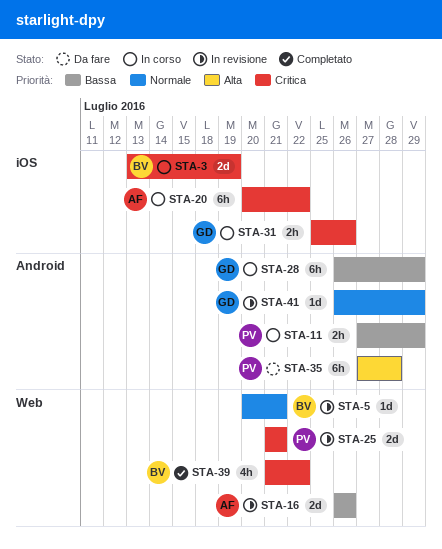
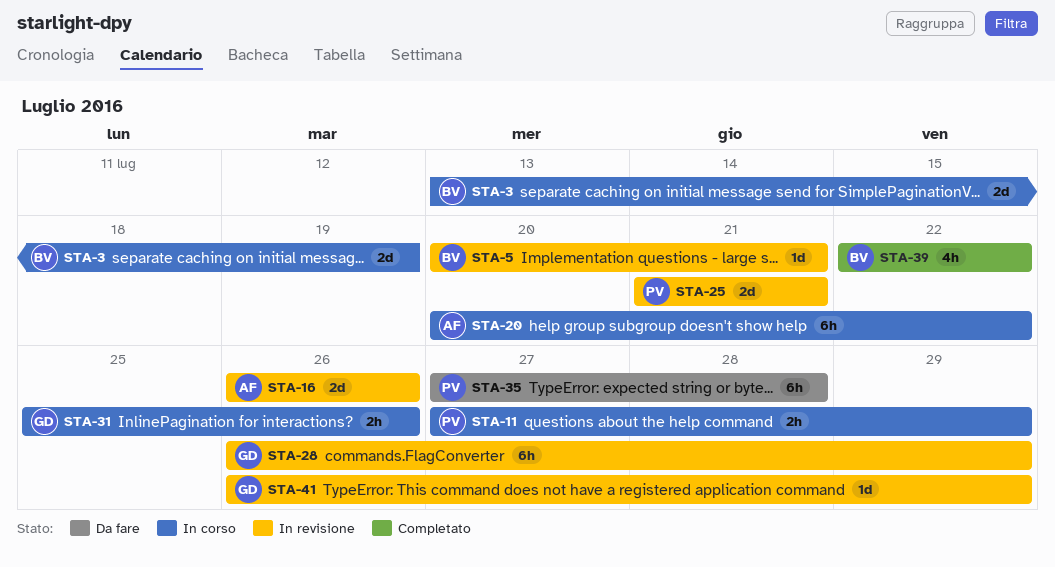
STA-28, status: In corso -> In revisione
STA-39, start: Jul 21 -> Jul 22

